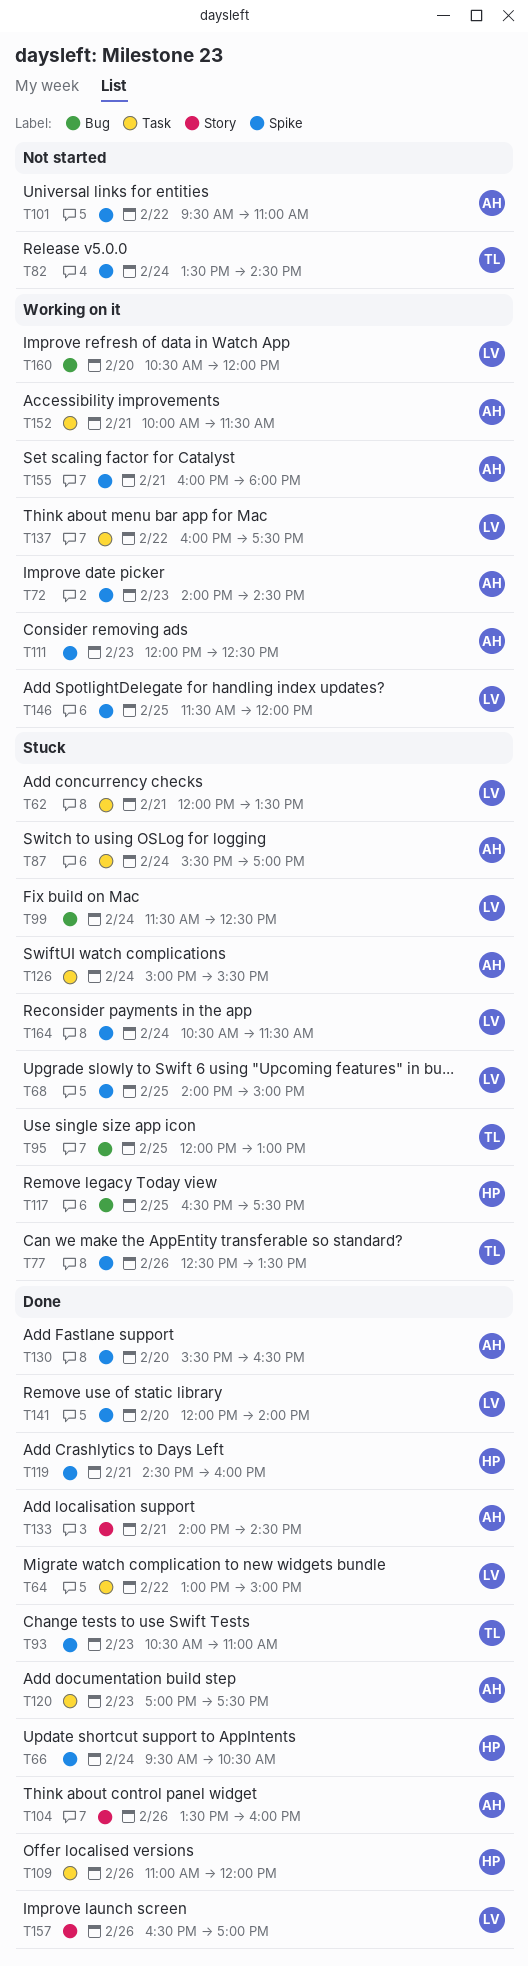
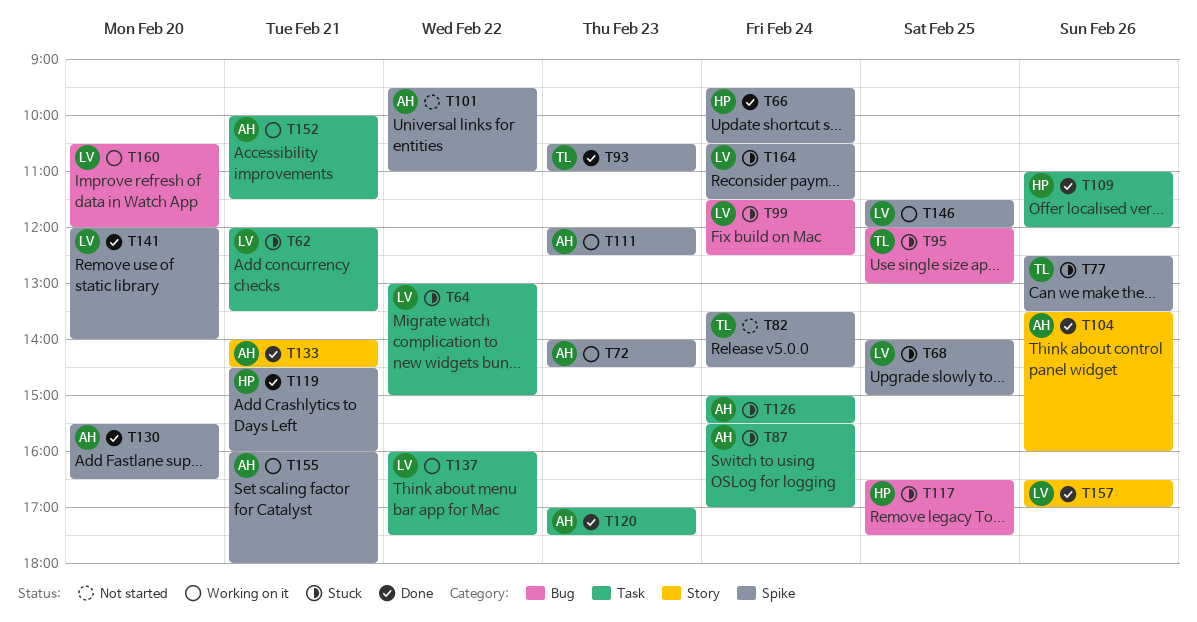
T64, status: Done -> Stuck

